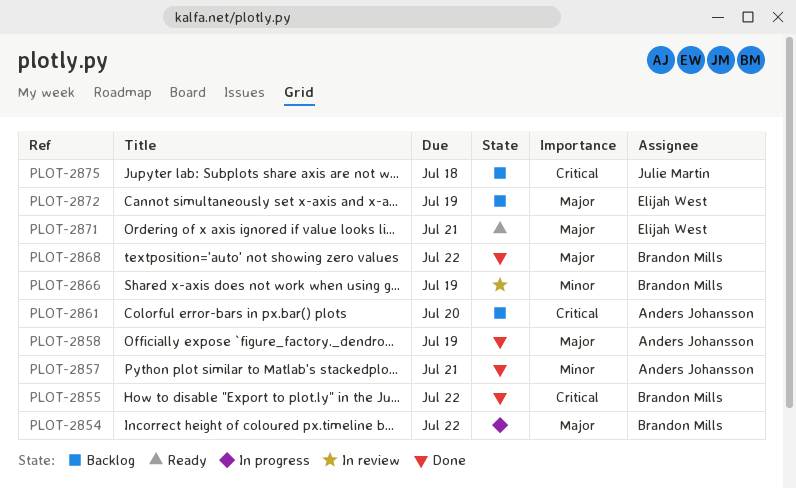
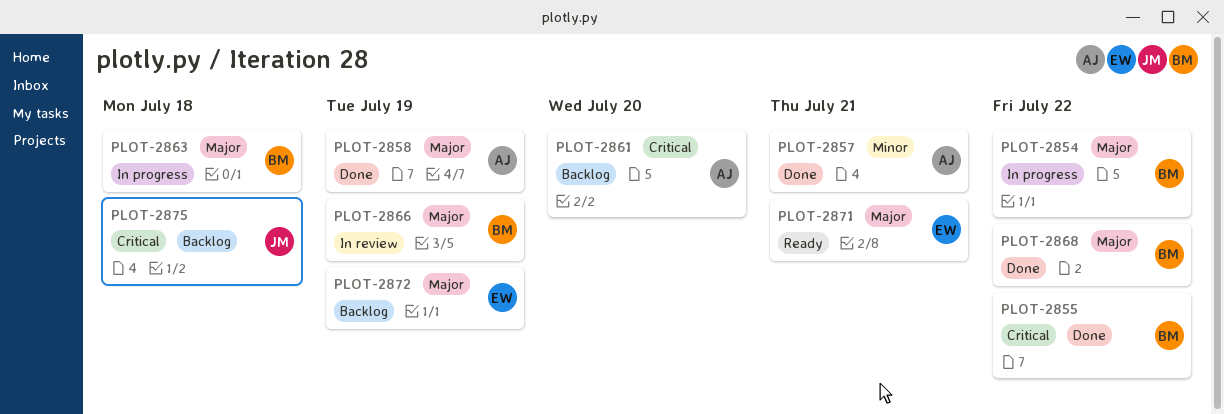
PLOT-2863: none -> present
PLOT-2866, priority: Minor -> Major

